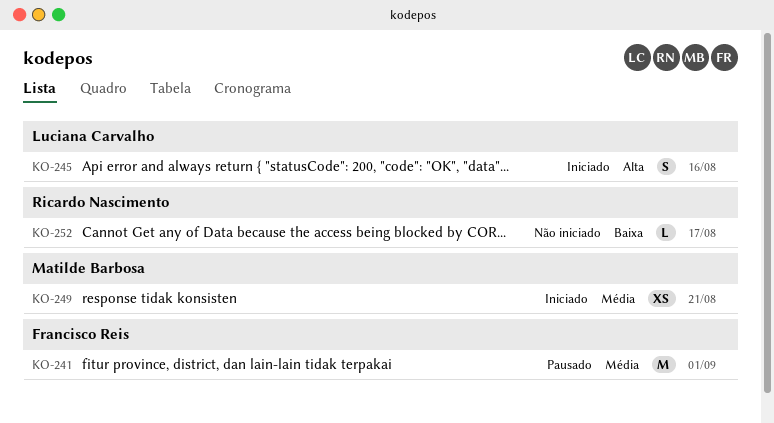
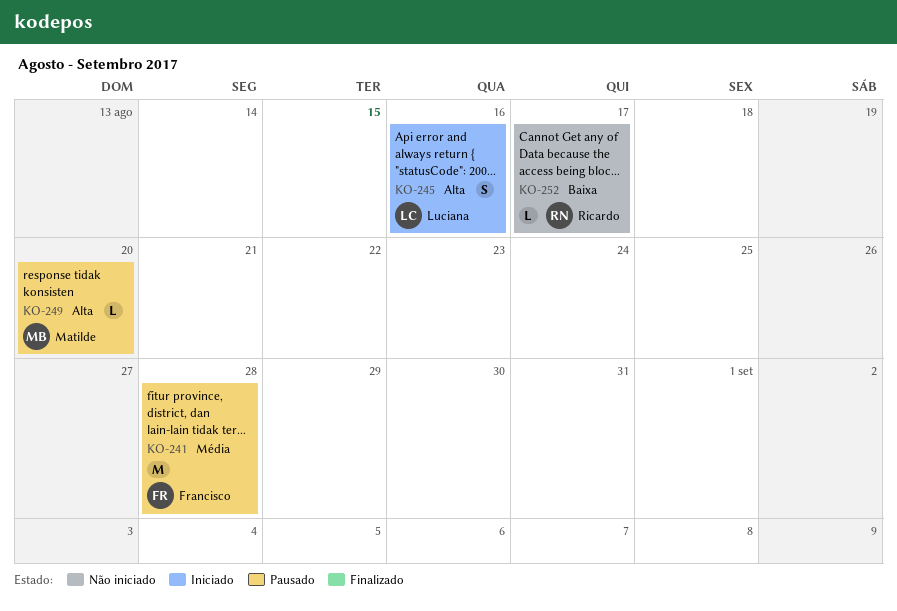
KO-241, due: Sep 1 -> Aug 28
KO-249, status: Iniciado -> Pausado
KO-249, priority: Média -> Alta
KO-249, estimate: XS -> L
KO-249, due: Aug 21 -> Aug 20

